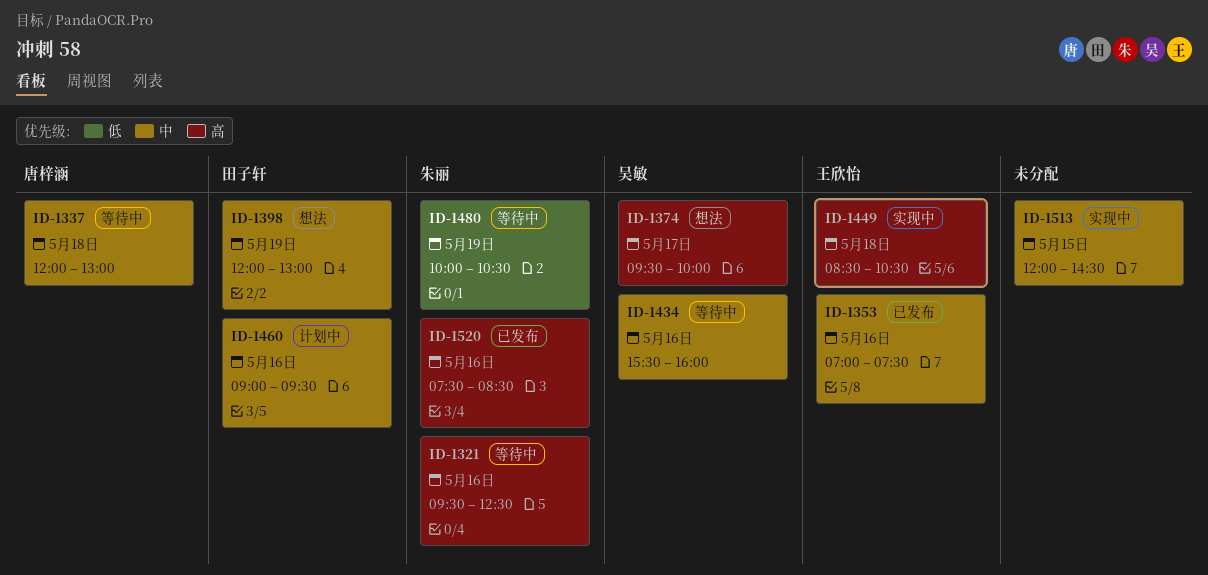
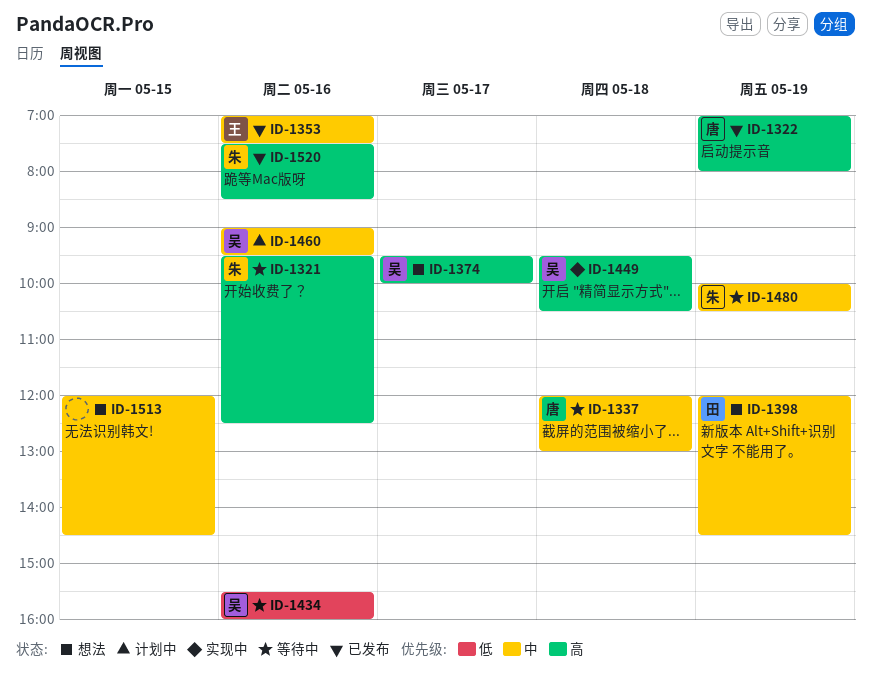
ID-1322: none -> present
ID-1398, ends: 13:00 -> 14:30
ID-1434, priority: 中 -> 低
ID-1449, owner: 王欣怡 -> 吴敏
ID-1449, begins: 08:30 -> 09:30
ID-1460, owner: 田子轩 -> 吴敏
ID-1480, priority: 低 -> 中
ID-1513, status: 实现中 -> 想法

